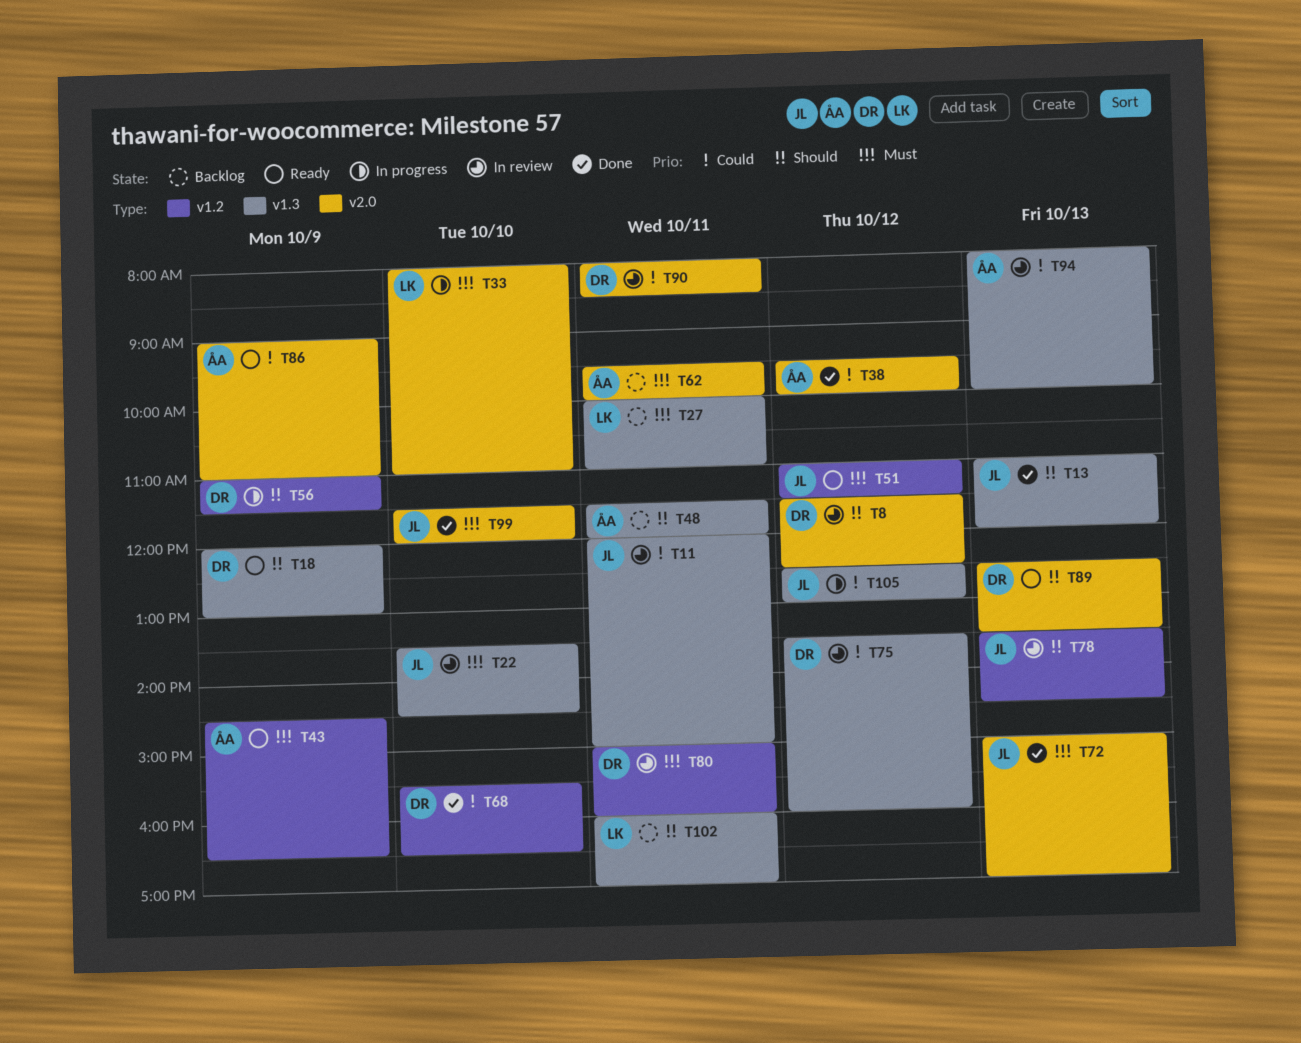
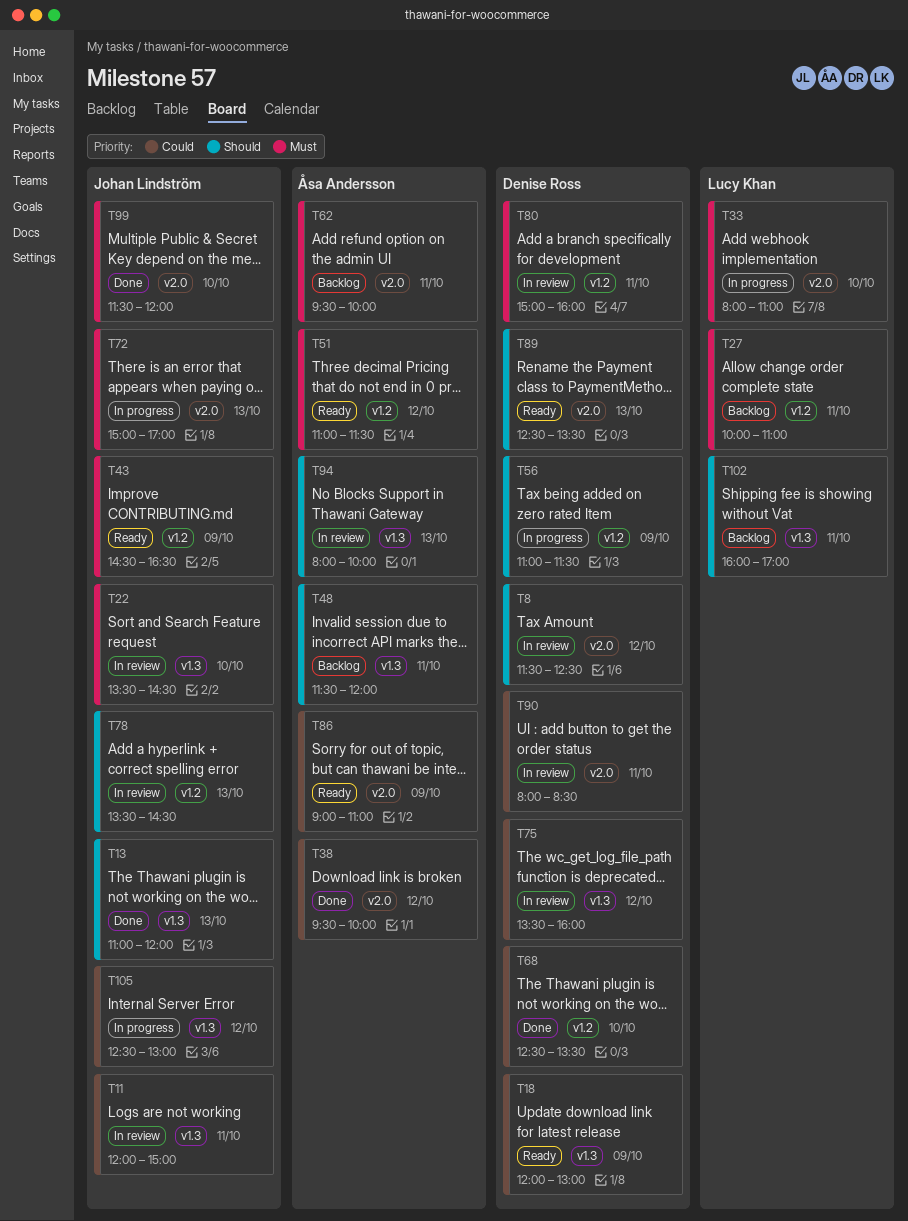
T18, priority: Should -> Could
T27, label: v1.3 -> v1.2
T43, owner: Åsa Andersson -> Johan Lindström
T51, owner: Johan Lindström -> Åsa Andersson
T68, begins: 15:30 -> 12:30
T68, ends: 16:30 -> 13:30
T72, status: Done -> In progress
T94, priority: Could -> Should

